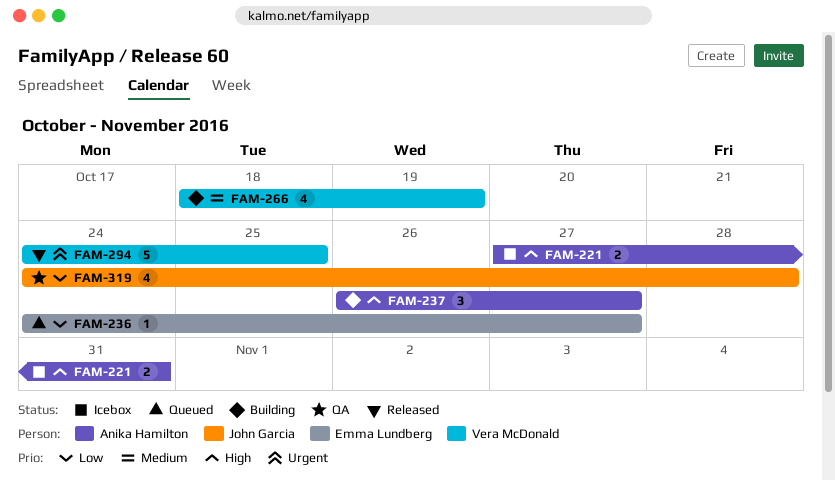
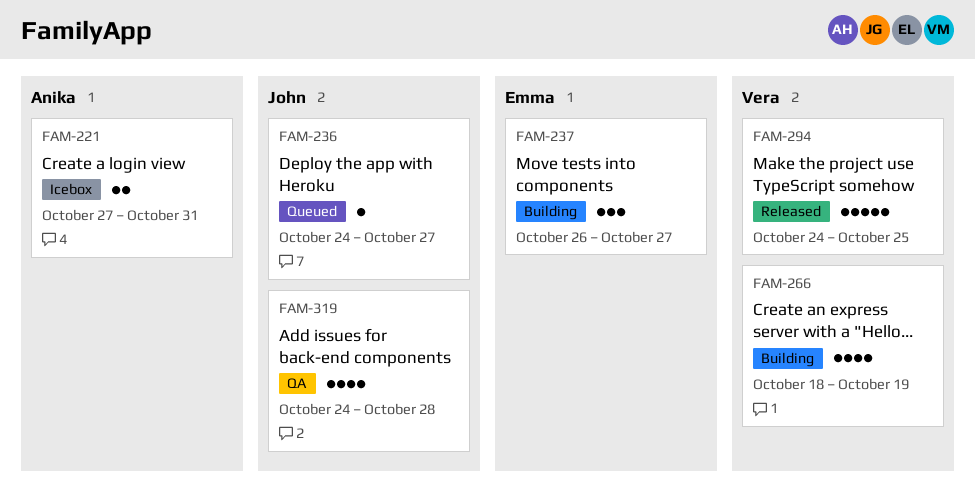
FAM-236, owner: Emma Lundberg -> John Garcia
FAM-237, owner: Anika Hamilton -> Emma Lundberg

